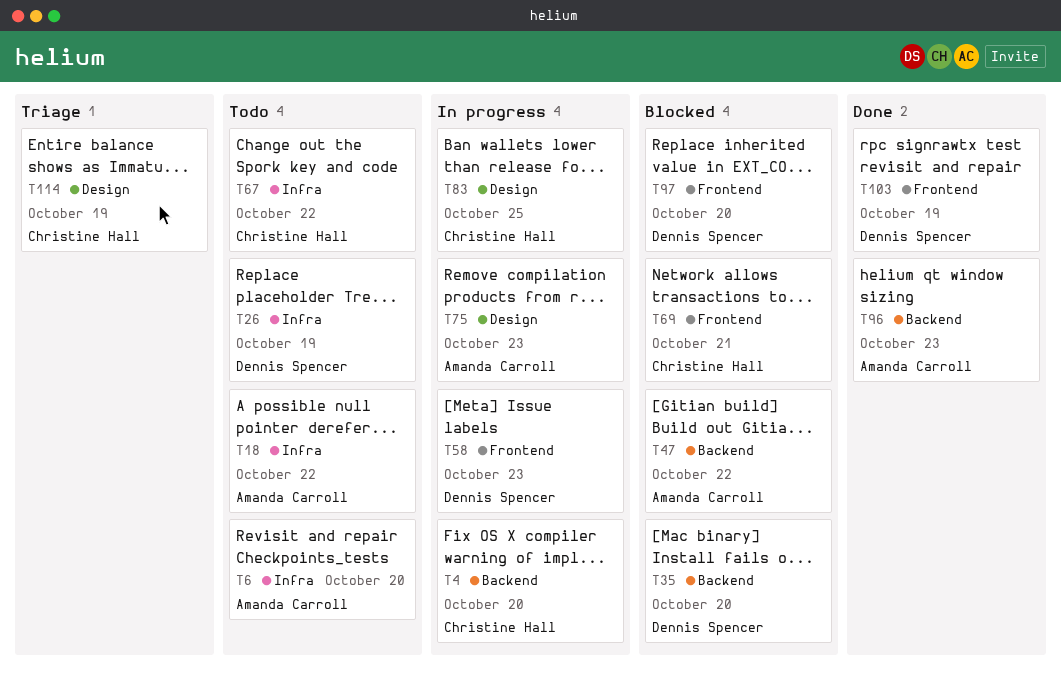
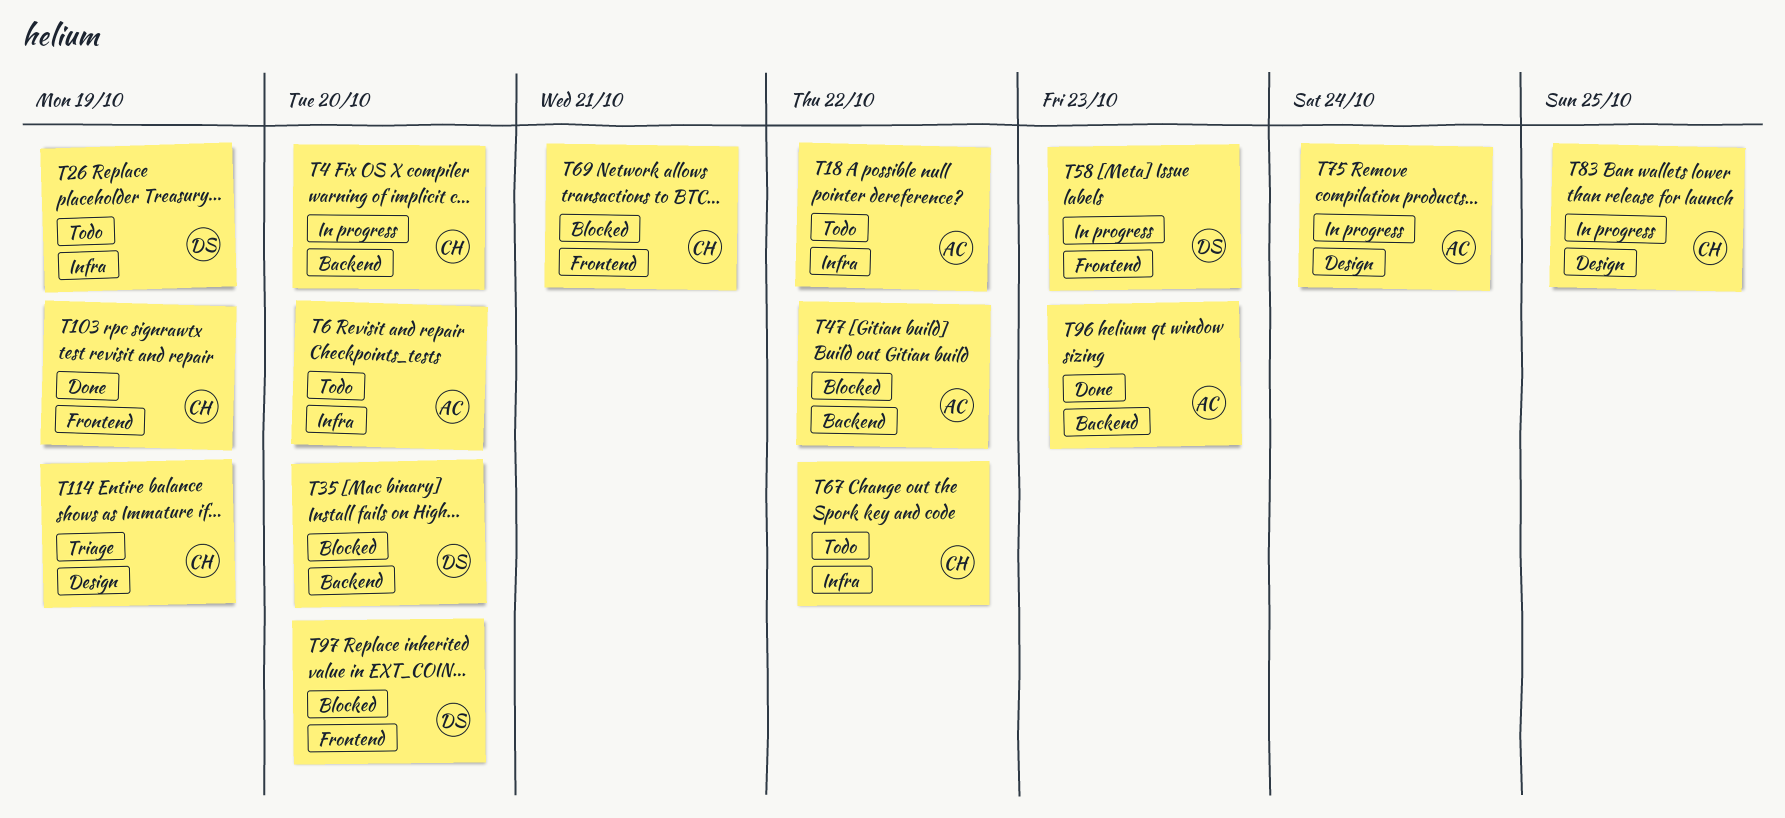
T75, due: Oct 23 -> Oct 24
T103, owner: Dennis Spencer -> Christine Hall

